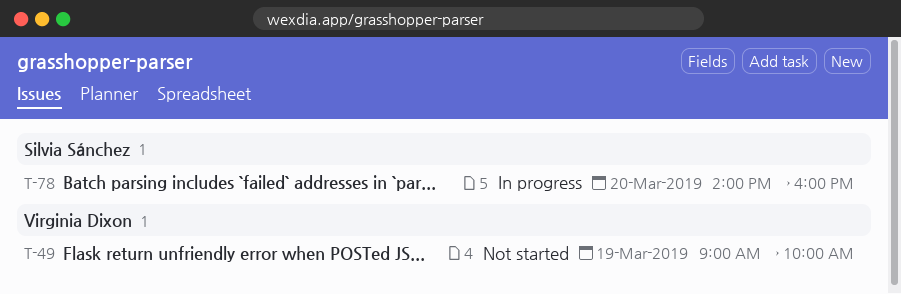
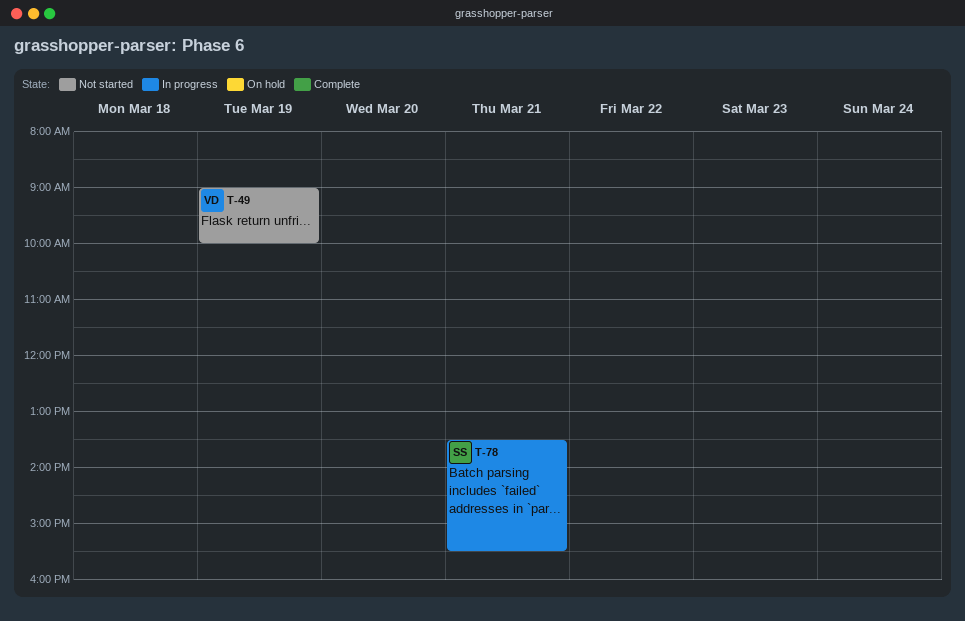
T-78, day: Mar 20 -> Mar 21
T-78, begins: 14:00 -> 13:30
T-78, ends: 16:00 -> 15:30

